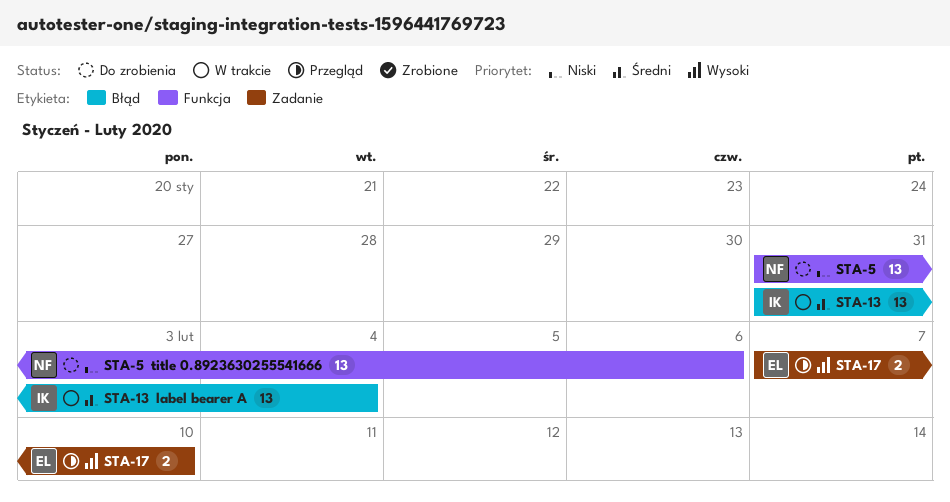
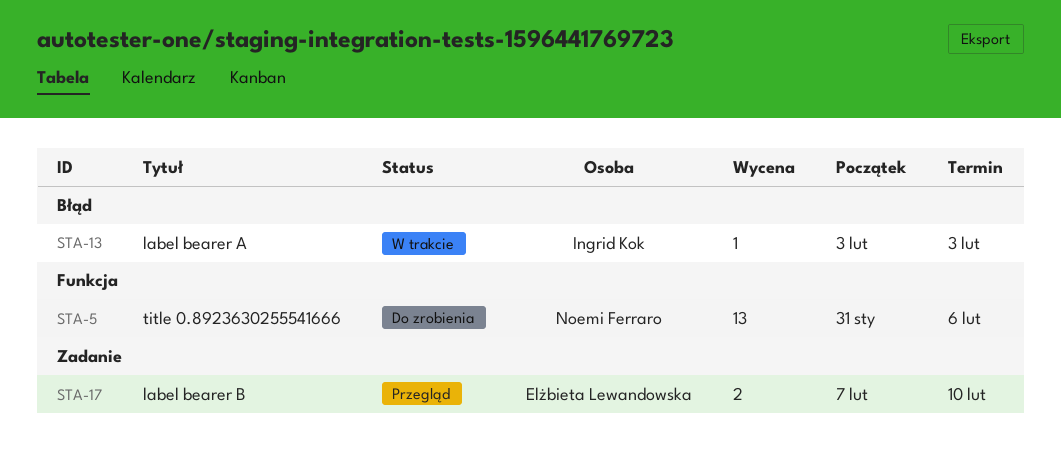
STA-13, estimate: 13 -> 1
STA-13, start: Jan 31 -> Feb 3
STA-13, due: Feb 4 -> Feb 3

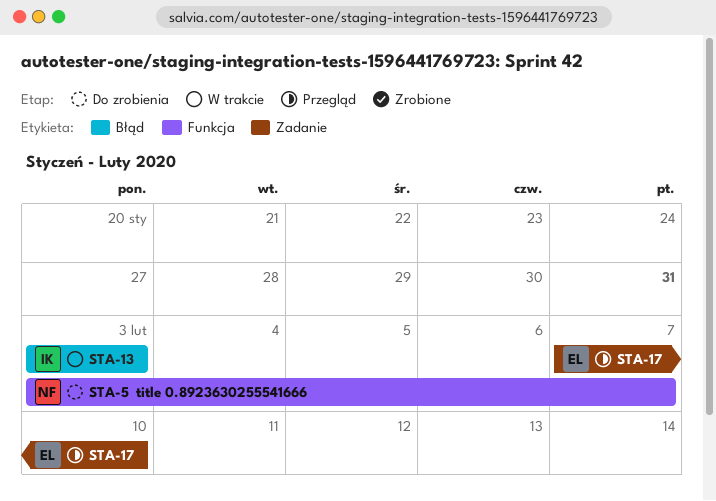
STA-5, start: Jan 31 -> Feb 3
STA-5, due: Feb 6 -> Feb 7

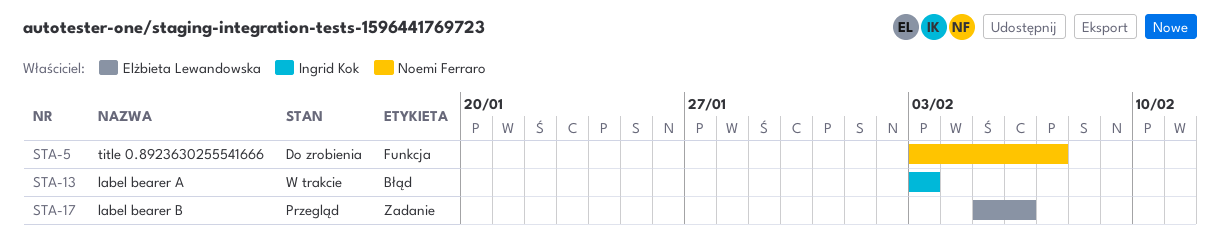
STA-17, start: Feb 7 -> Feb 5
STA-17, due: Feb 10 -> Feb 6

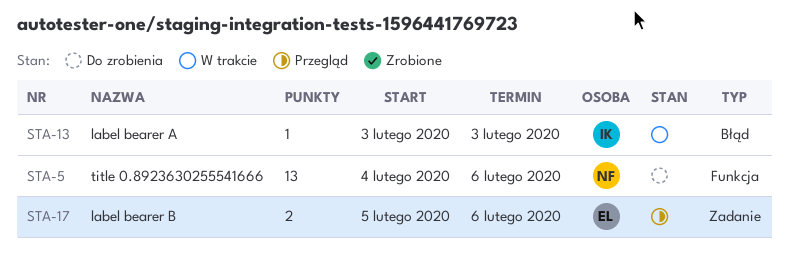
STA-5, start: Feb 3 -> Feb 4
STA-5, due: Feb 7 -> Feb 6

